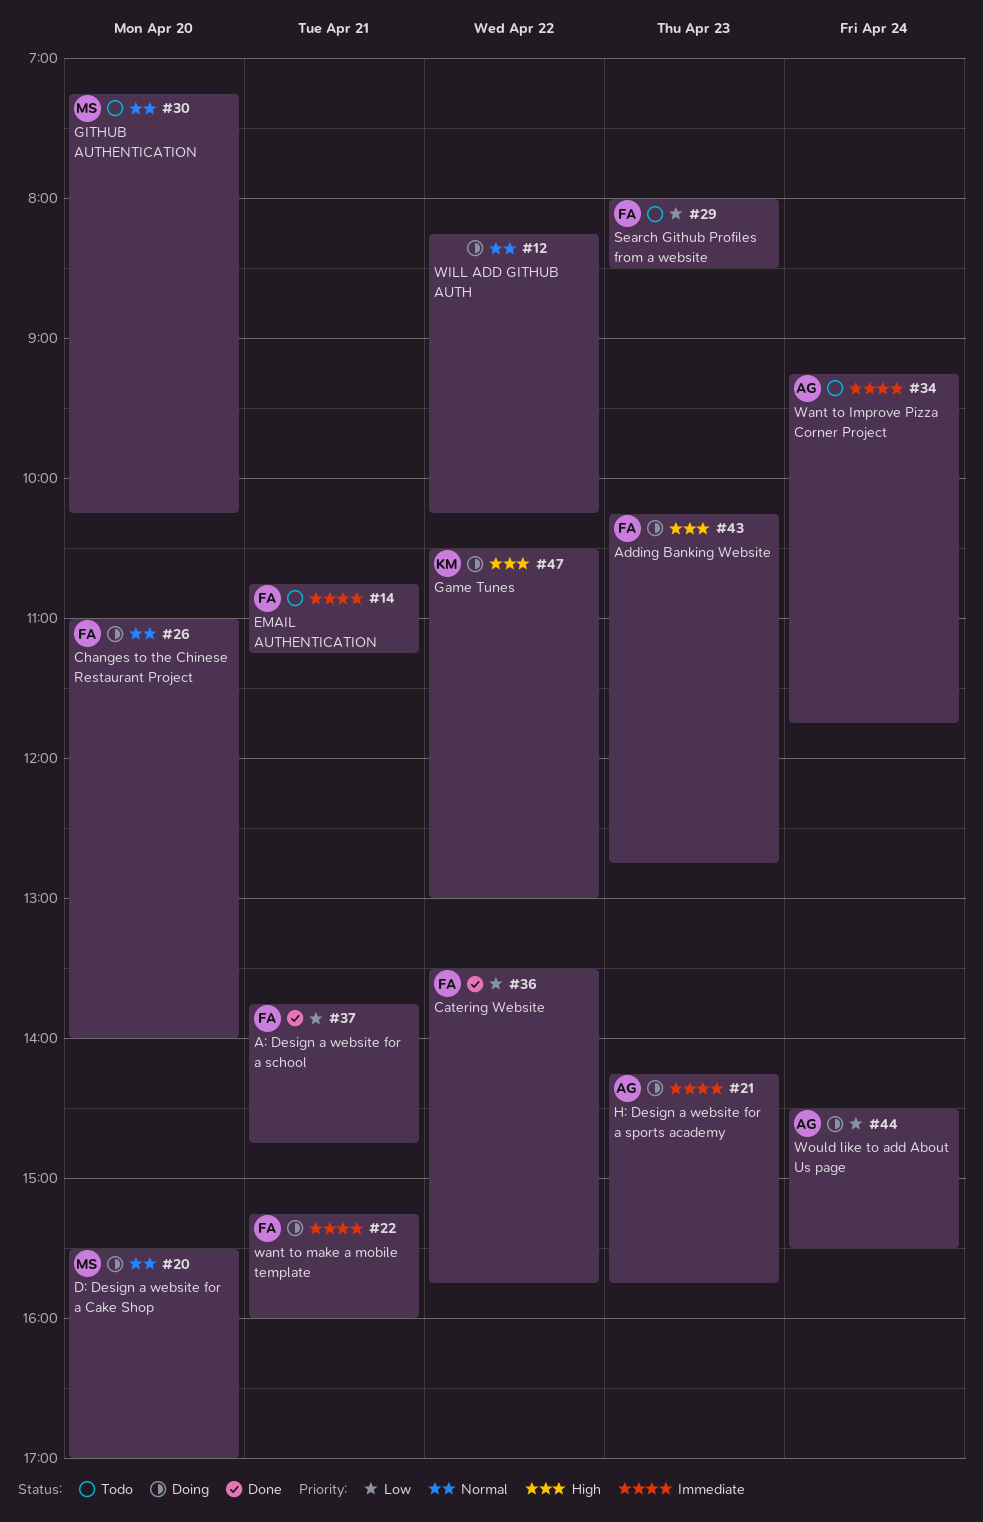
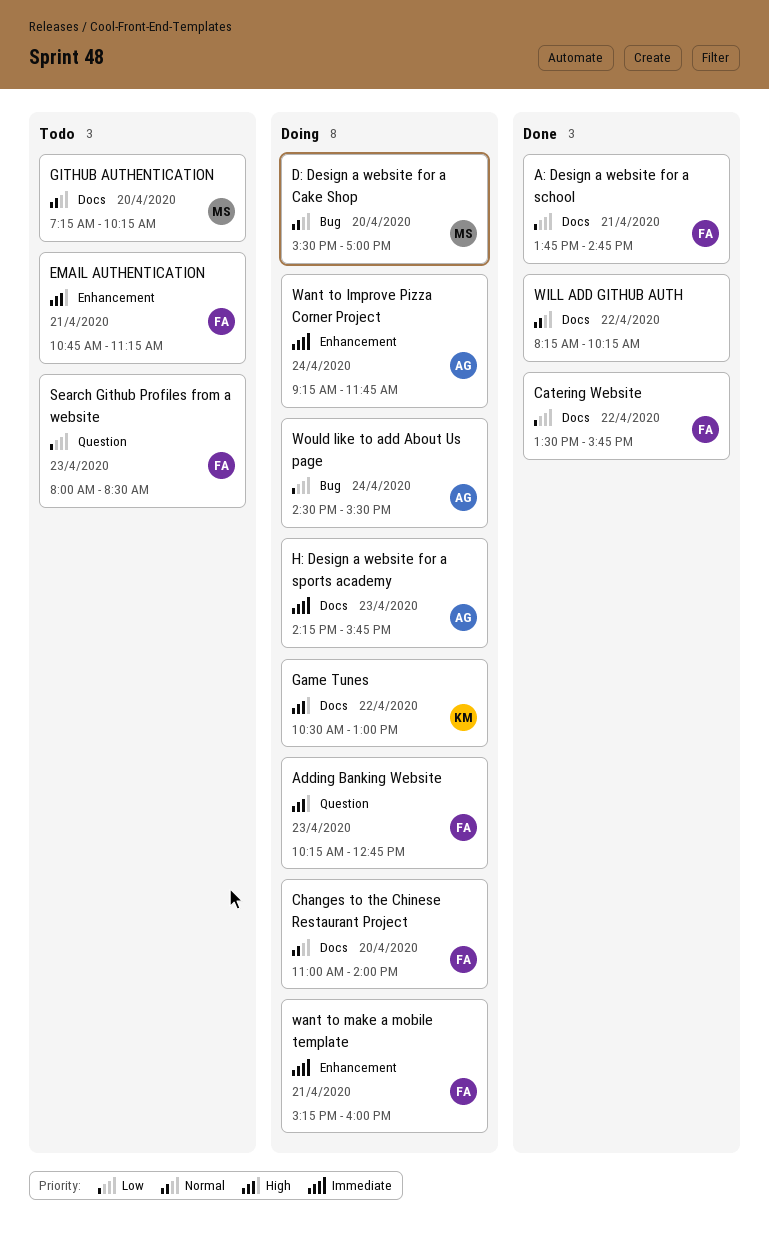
EMAIL AUTHENTICATION, priority: Immediate -> High
Want to Improve Pizza Corner Project, status: Todo -> Doing
WILL ADD GITHUB AUTH, status: Doing -> Done

